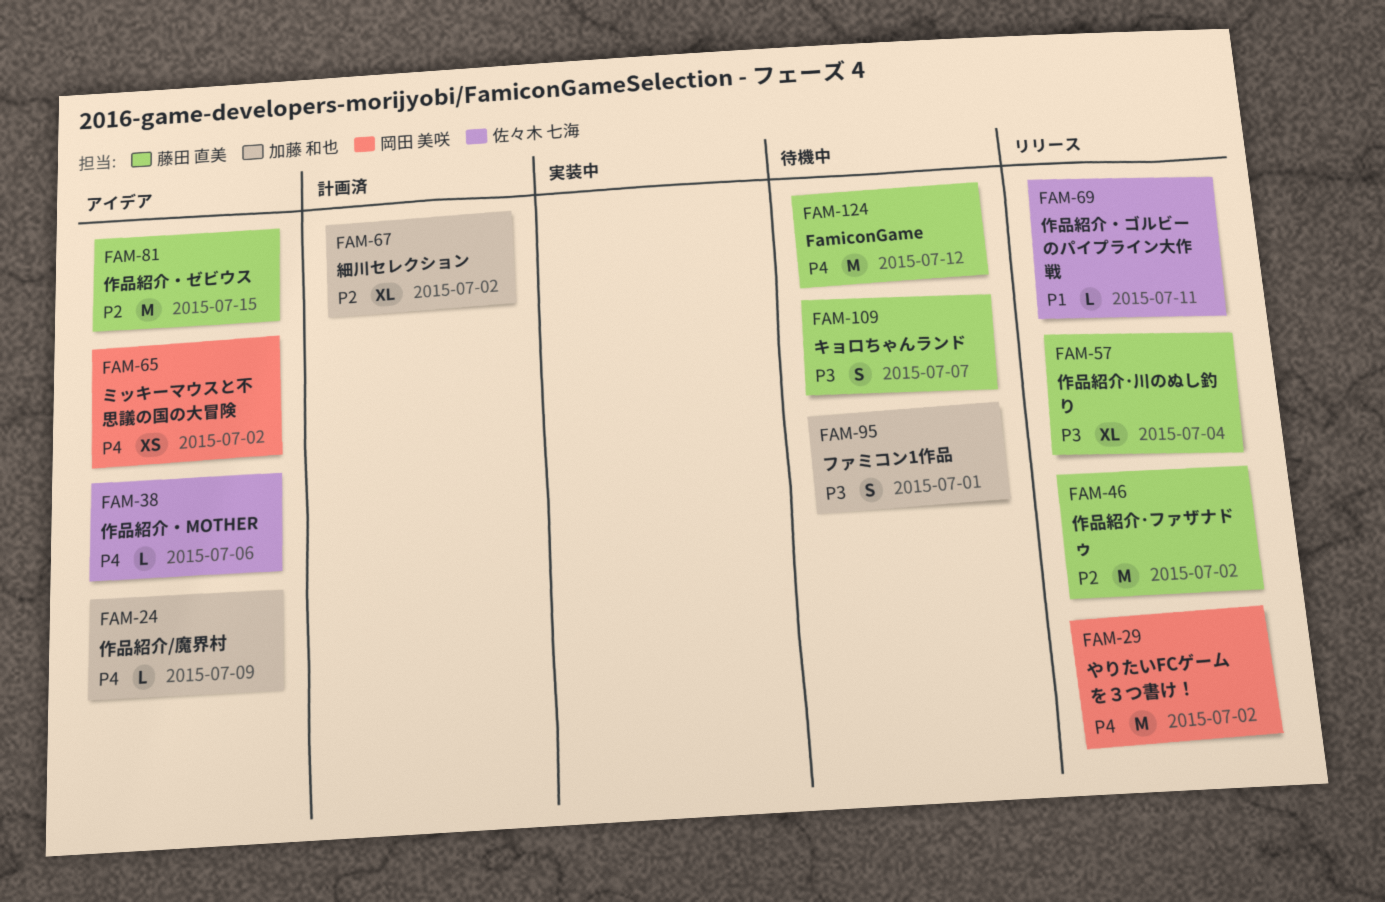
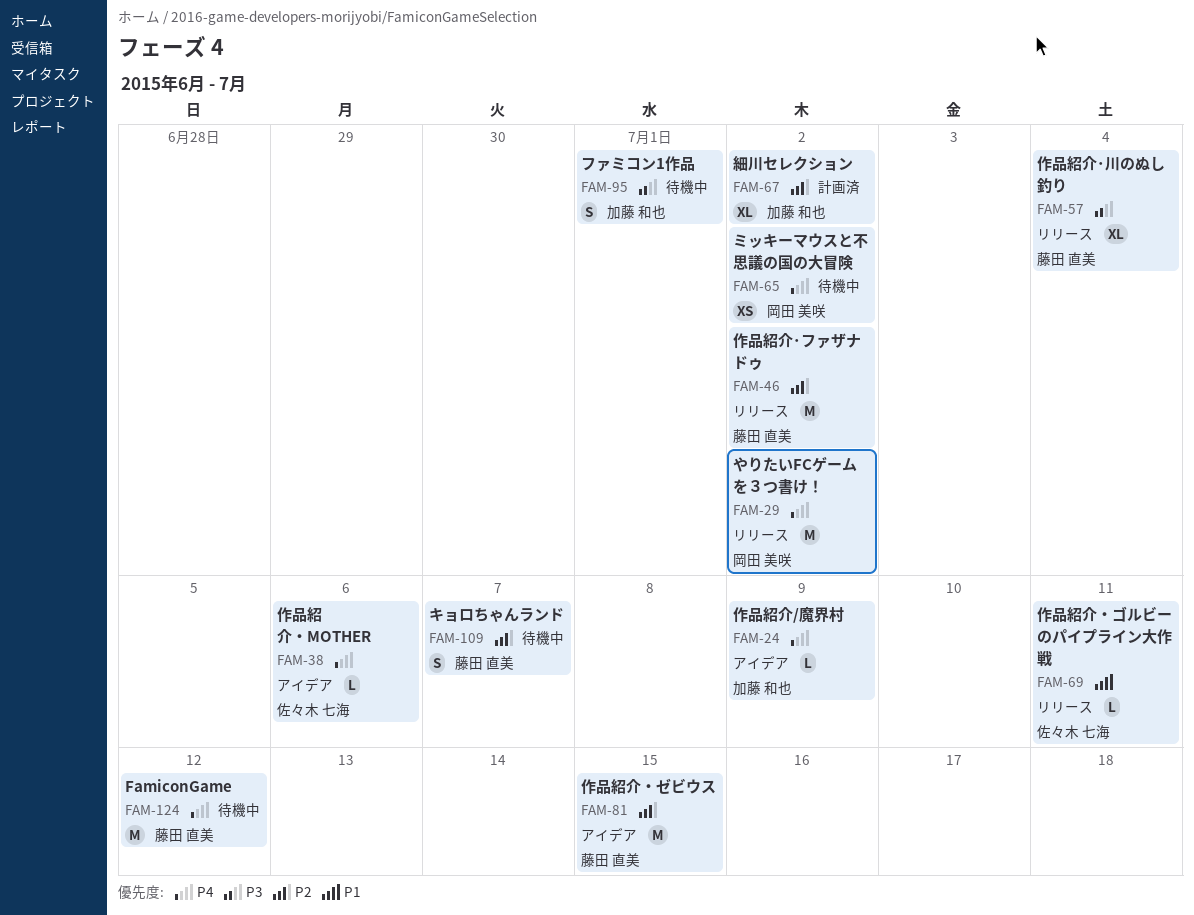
FAM-65, status: アイデア -> 待機中
FAM-109, priority: P3 -> P2

